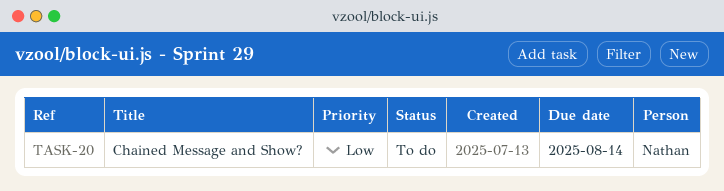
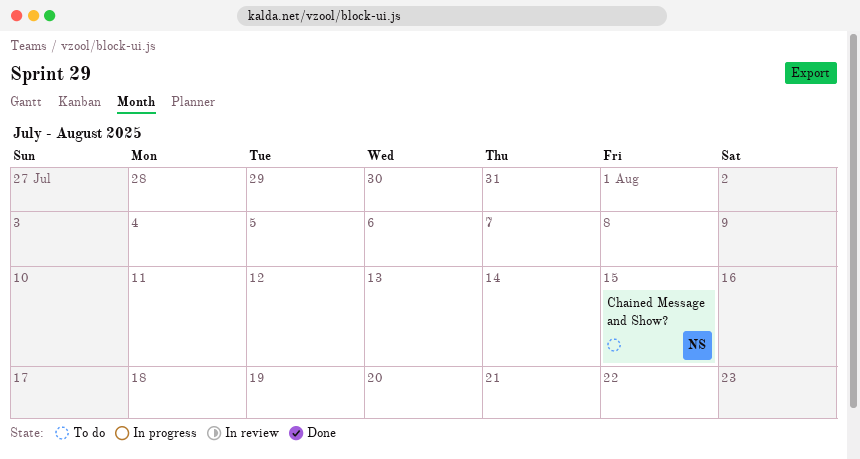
Chained Message and Show?, due: Aug 14 -> Aug 15

